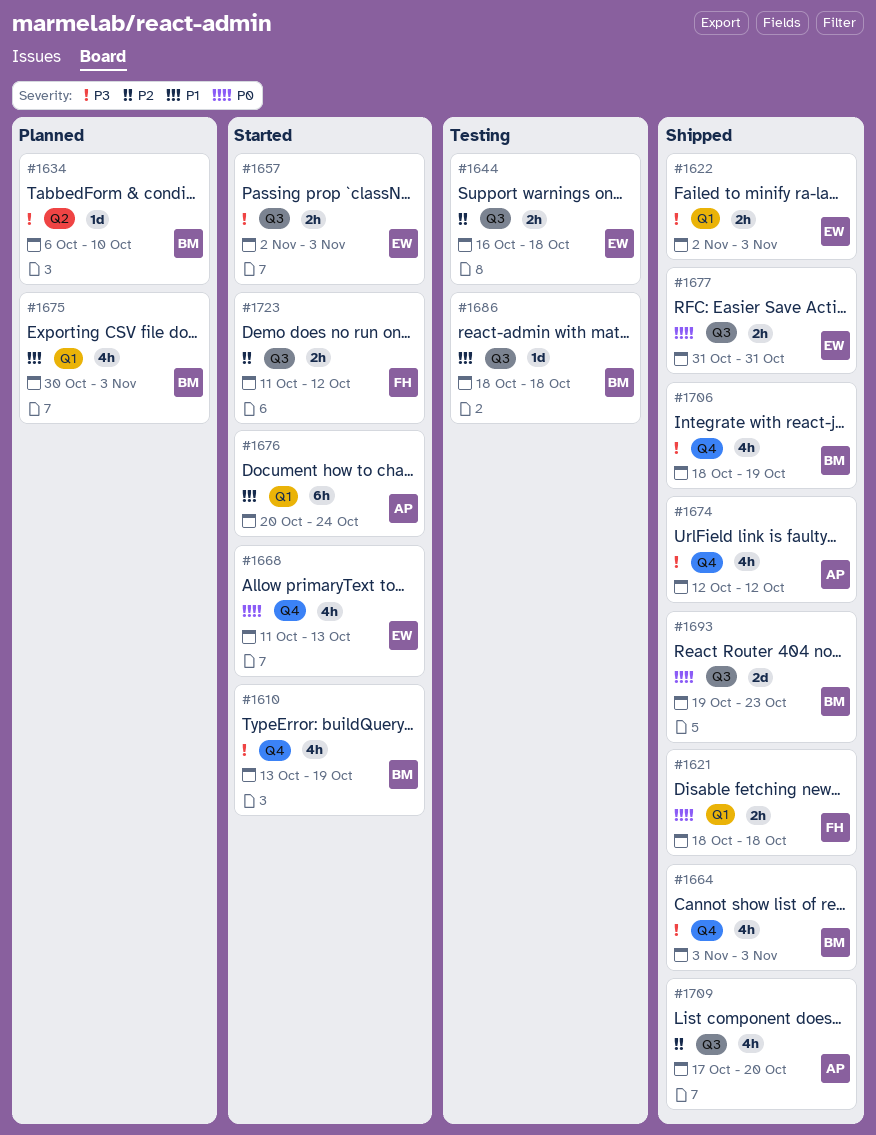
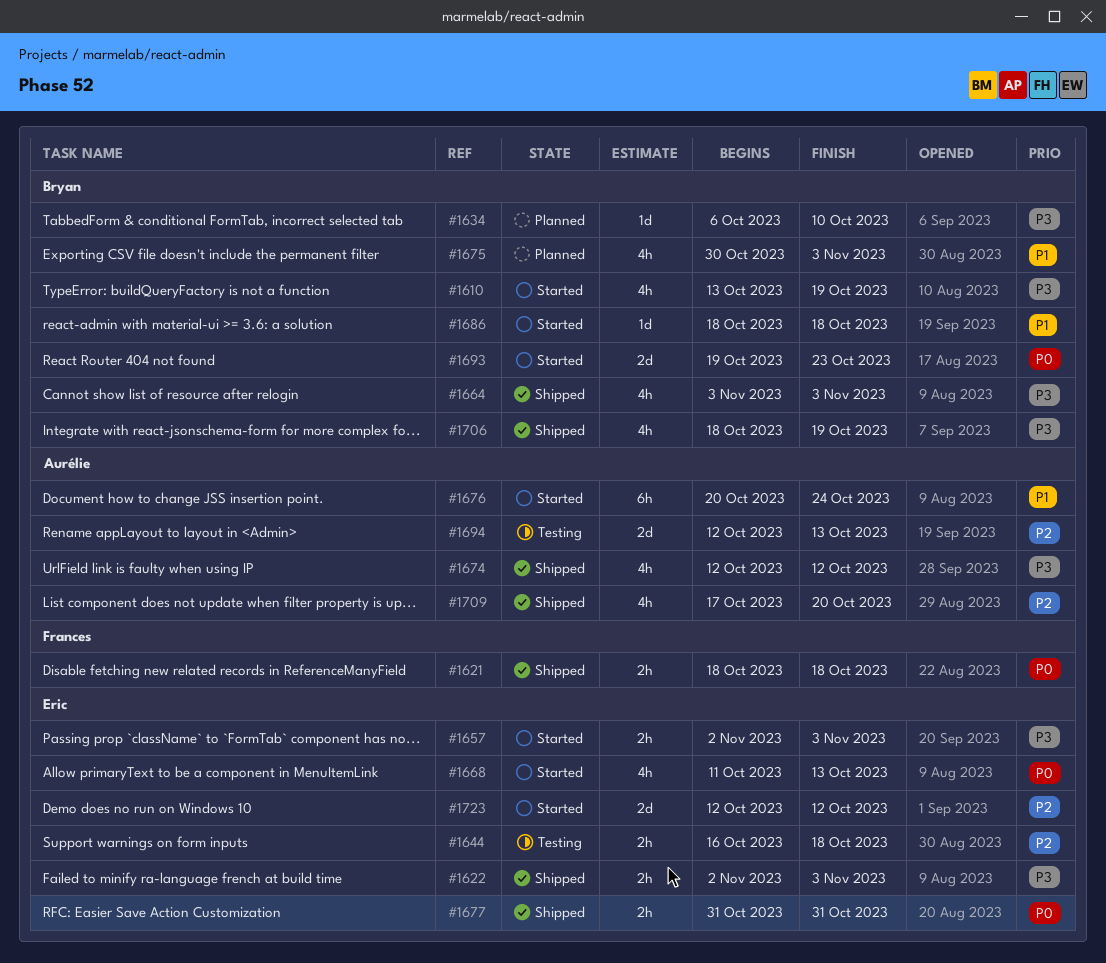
#1686, status: Testing -> Started
#1693, status: Shipped -> Started
#1694: none -> present
#1723, owner: Frances -> Eric
#1723, estimate: 2h -> 2d
#1723, start: Oct 11 -> Oct 12

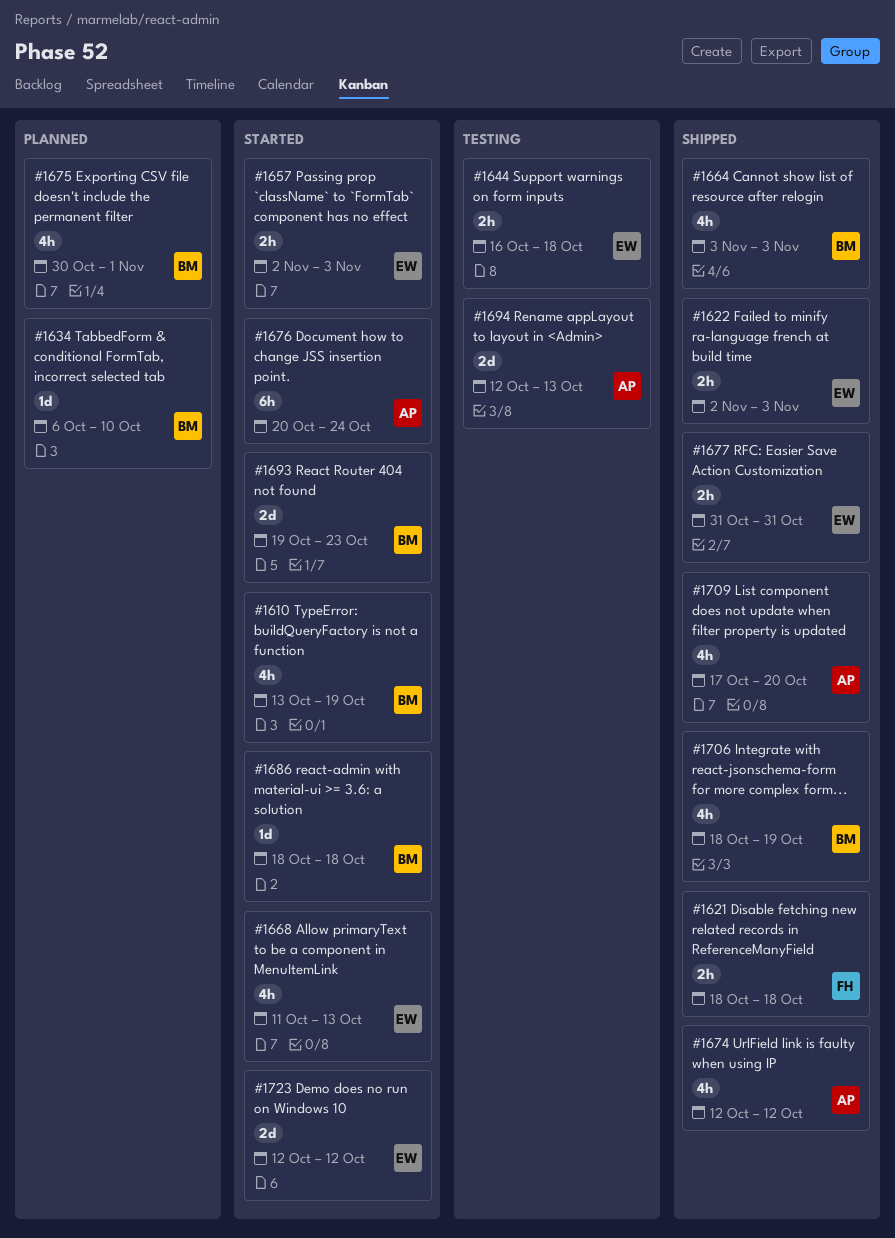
#1675, due: Nov 3 -> Nov 1

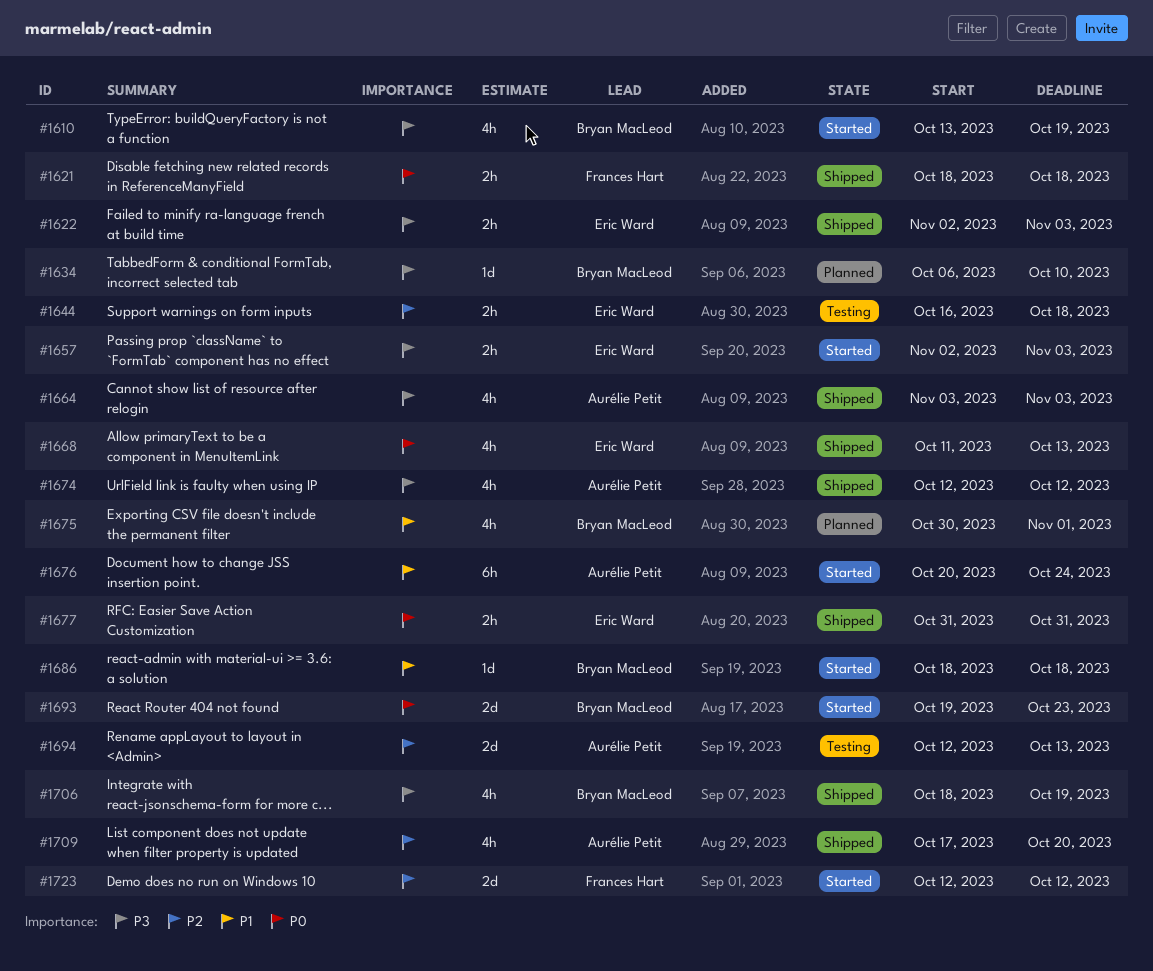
#1664, owner: Bryan MacLeod -> Aurélie Petit
#1668, status: Started -> Shipped
#1723, owner: Eric Ward -> Frances Hart

